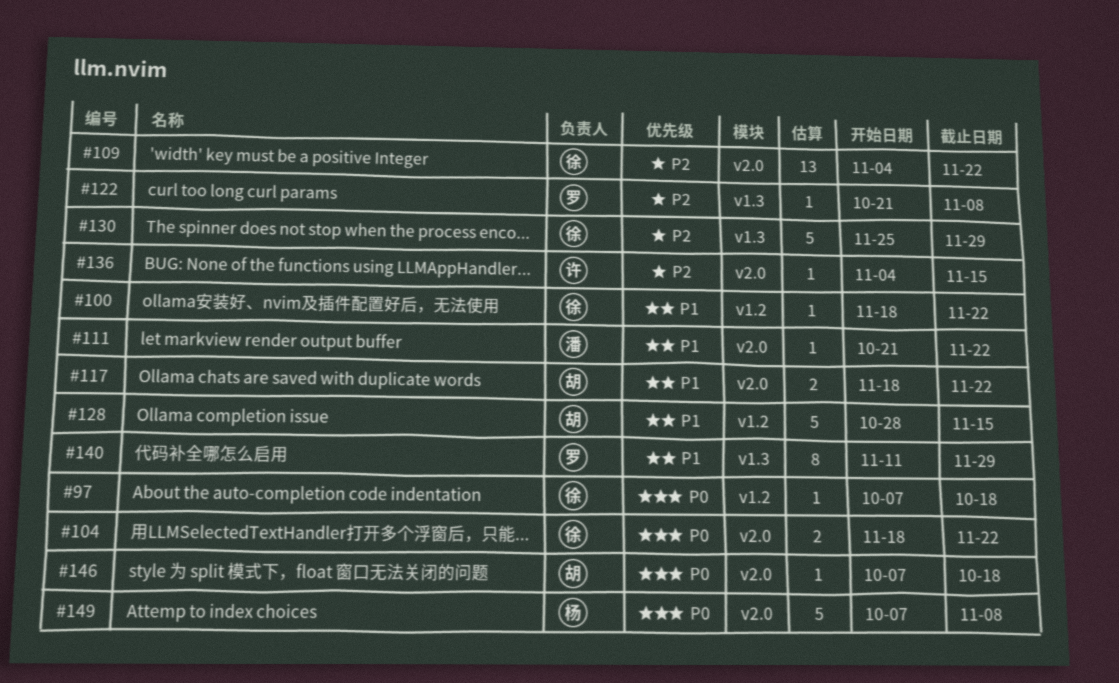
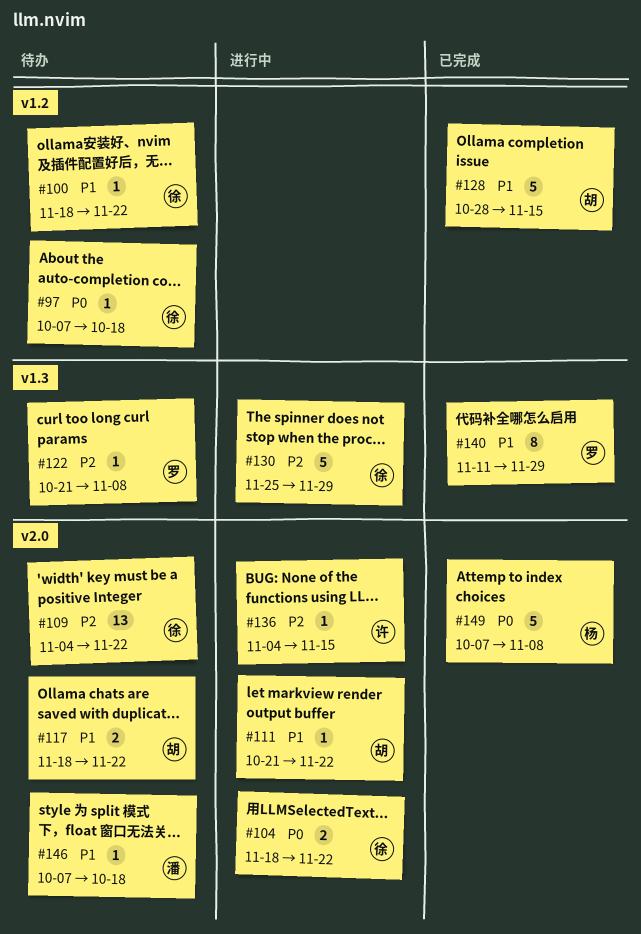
#111, owner: 潘 -> 胡
#146, owner: 胡 -> 潘
#146, priority: P0 -> P1

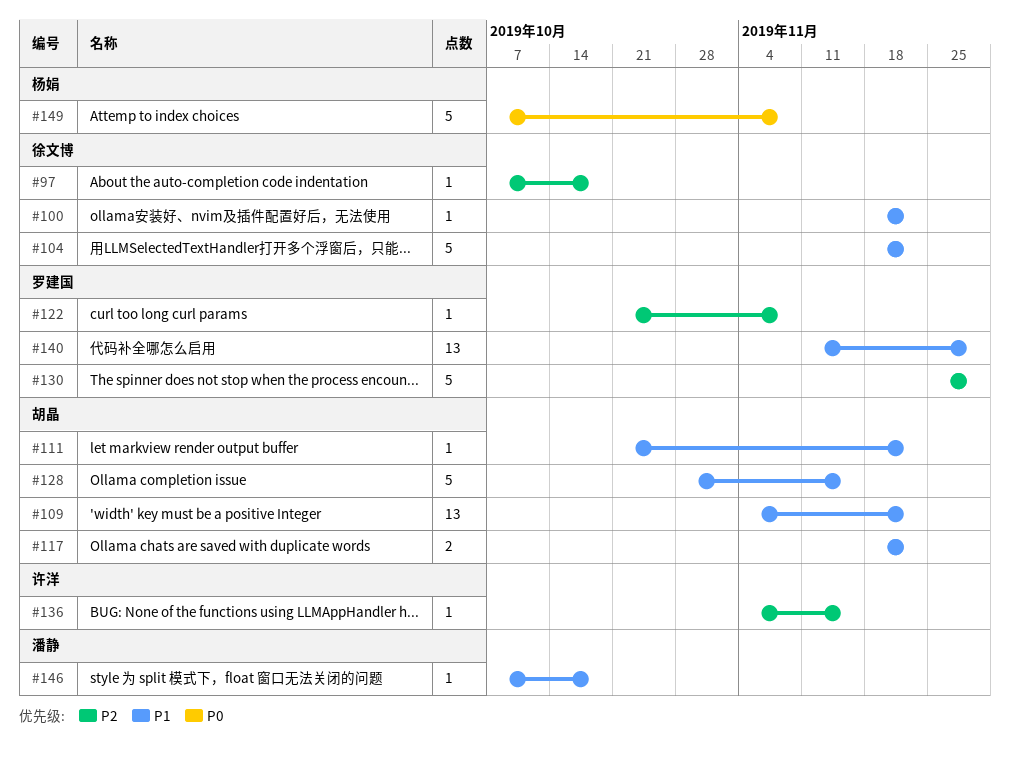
#97, priority: P0 -> P2
#104, priority: P0 -> P1
#104, estimate: 2 -> 5
#109, owner: 徐文博 -> 胡晶
#109, priority: P2 -> P1
#130, owner: 徐文博 -> 罗建国
#140, estimate: 8 -> 13

